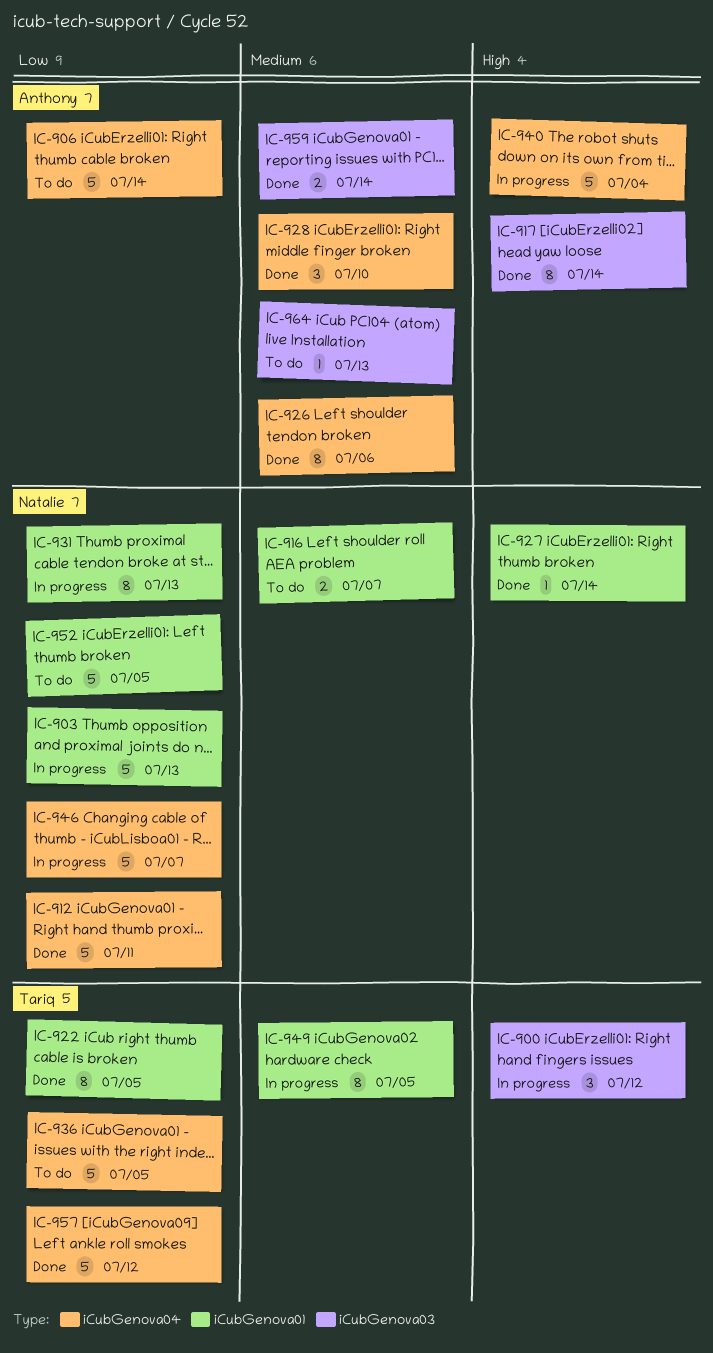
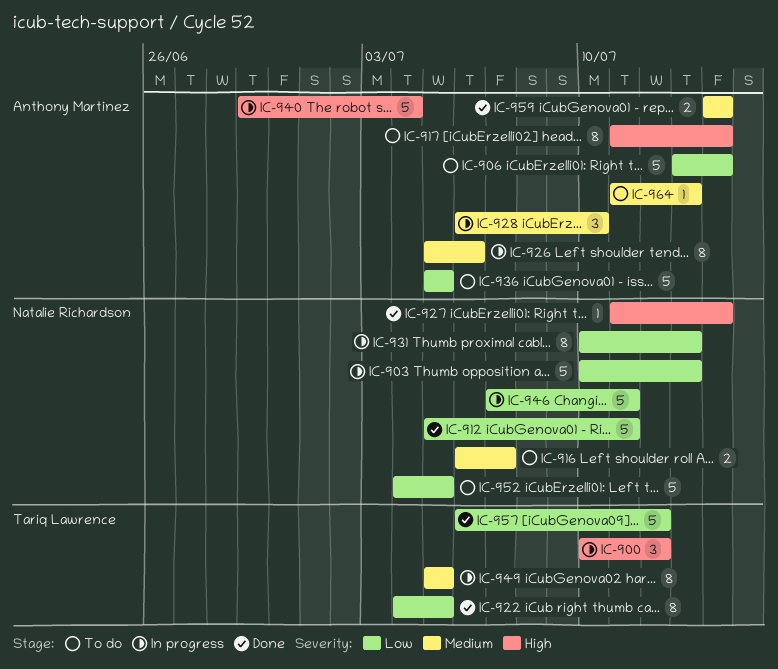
IC-917, status: Done -> To do
IC-926, status: Done -> In progress
IC-928, status: Done -> In progress
IC-936, owner: Tariq Lawrence -> Anthony Martinez
IC-946, due: Jul 7 -> Jul 11

